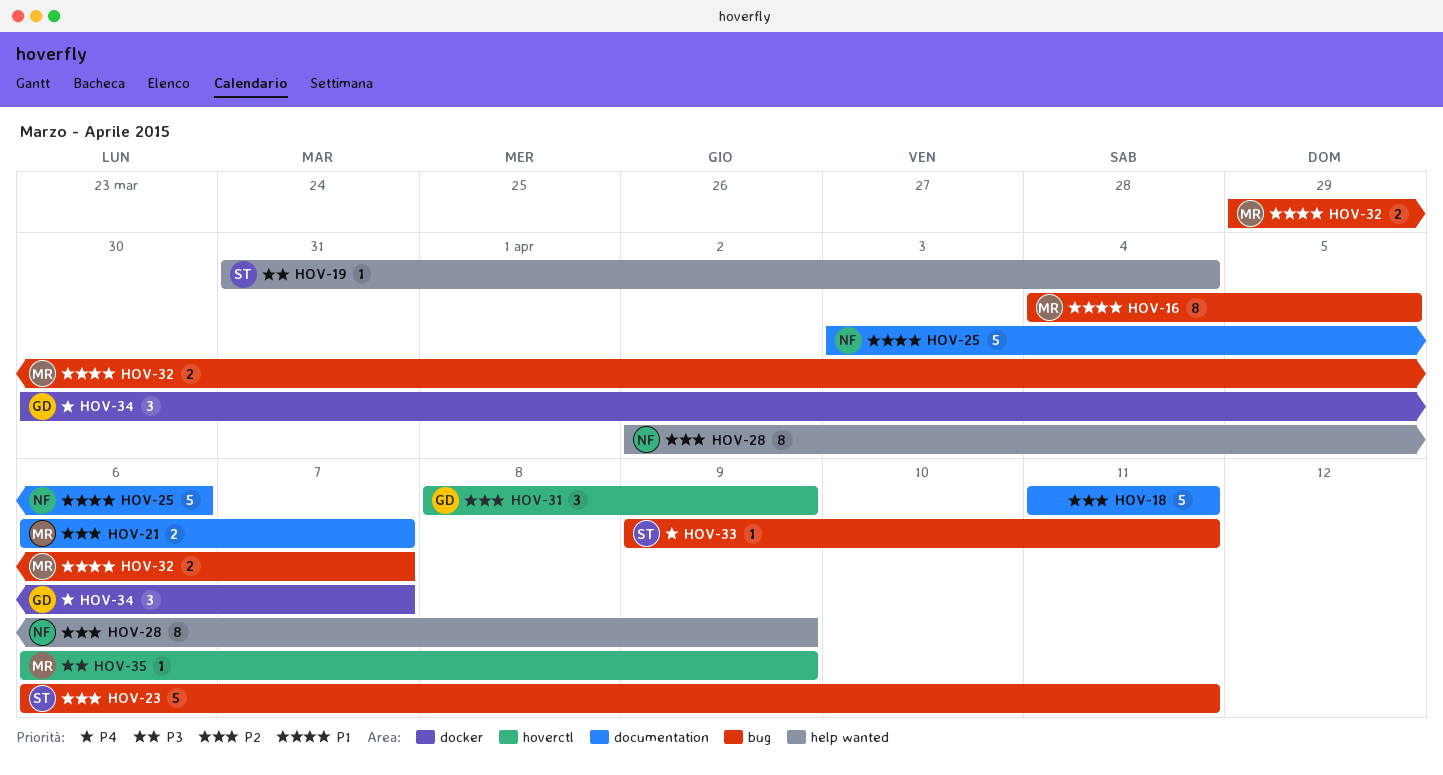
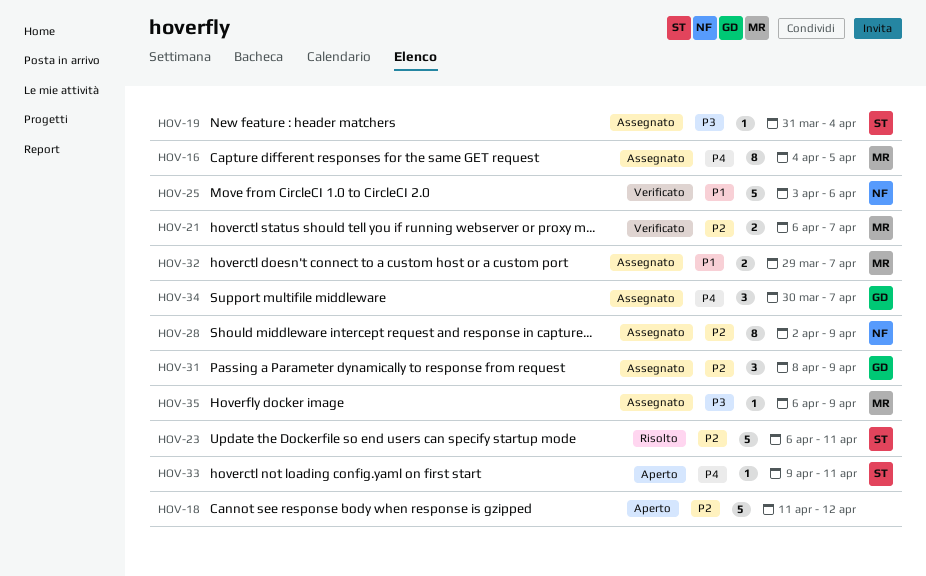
HOV-16, priority: P1 -> P4
HOV-18, due: Apr 11 -> Apr 12

